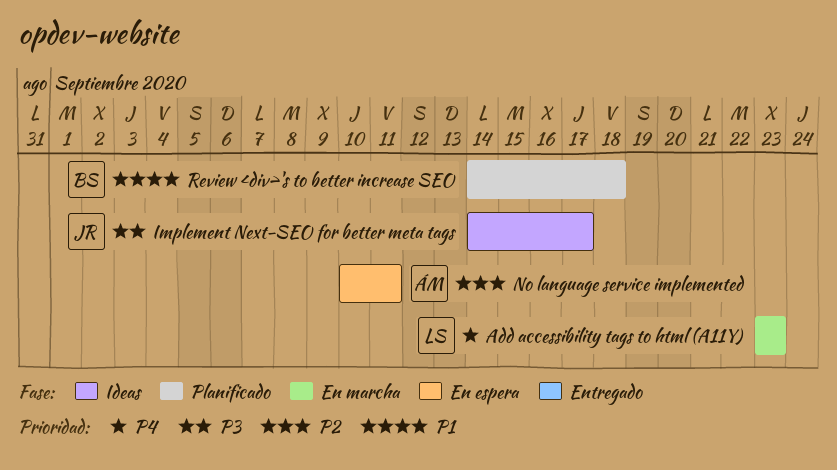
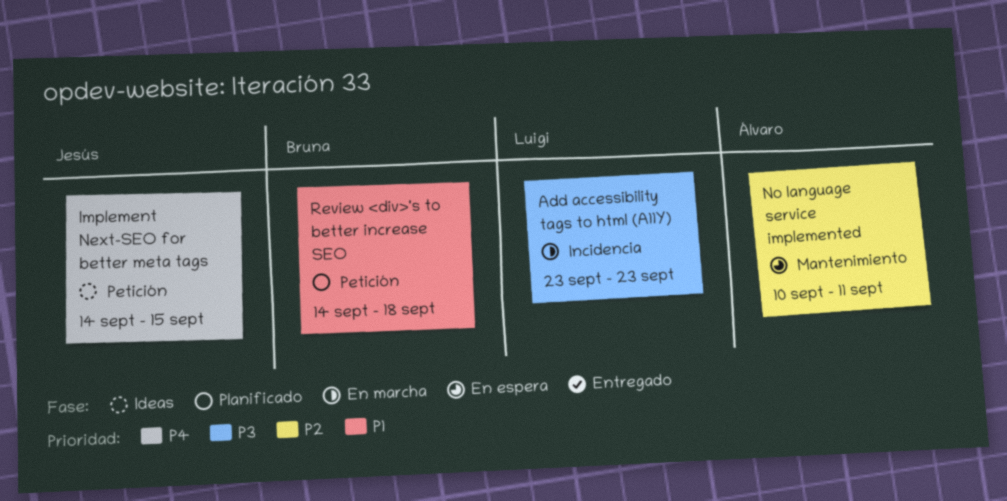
Add accessibility tags to html (A11Y), priority: P4 -> P3
Implement Next-SEO for better meta tags, priority: P3 -> P4
Implement Next-SEO for better meta tags, due: Sep 17 -> Sep 15

